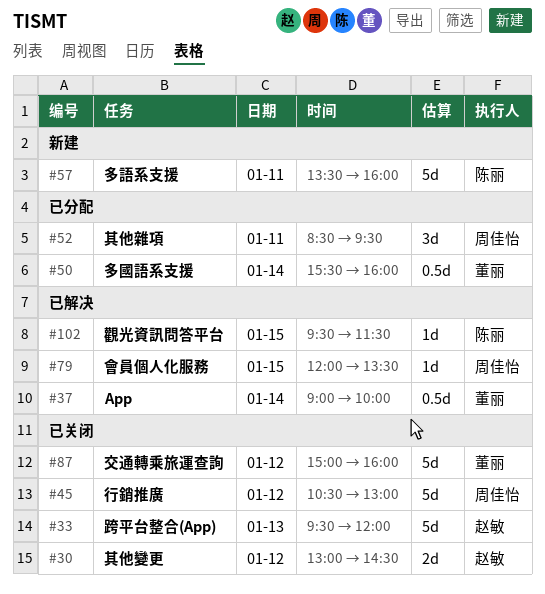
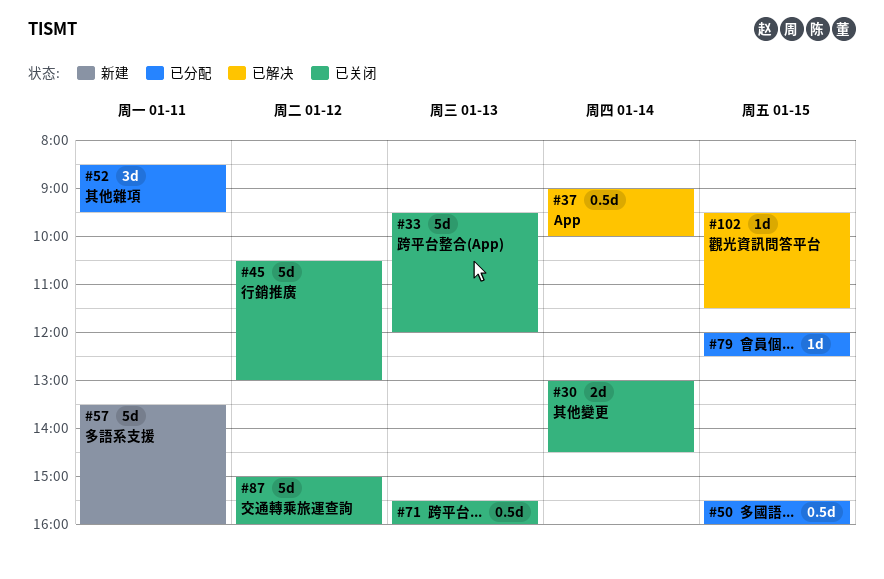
#30, day: Jan 12 -> Jan 14
#50, day: Jan 14 -> Jan 15
#71: none -> present
#79, status: 已解决 -> 已分配
#79, ends: 13:30 -> 12:30

